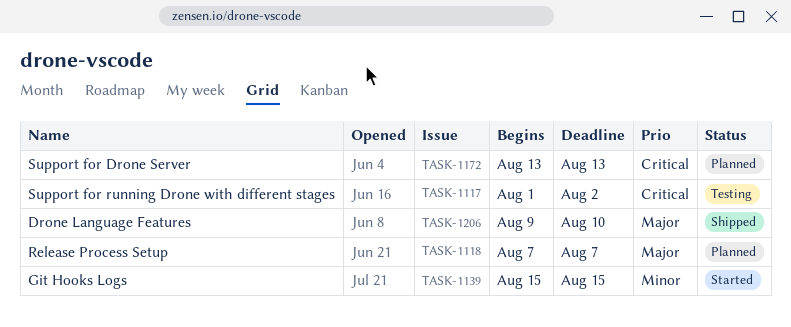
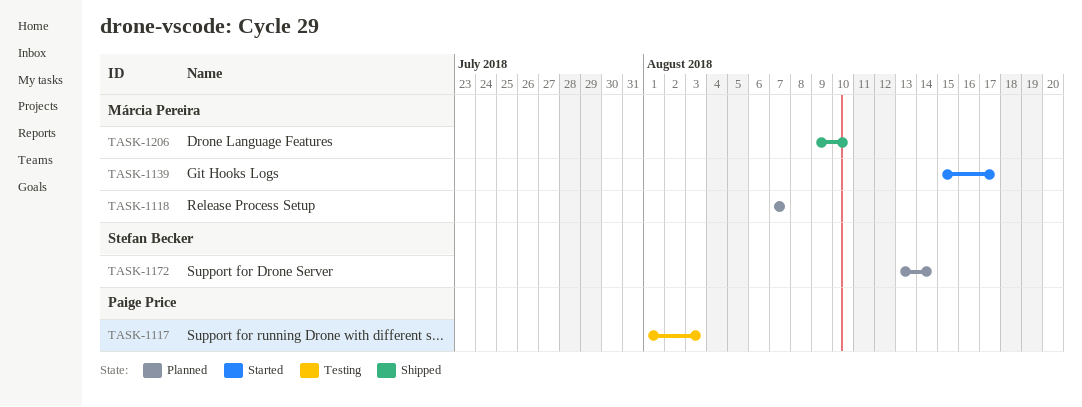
TASK-1117, due: Aug 2 -> Aug 3
TASK-1139, due: Aug 15 -> Aug 17
TASK-1172, due: Aug 13 -> Aug 14

